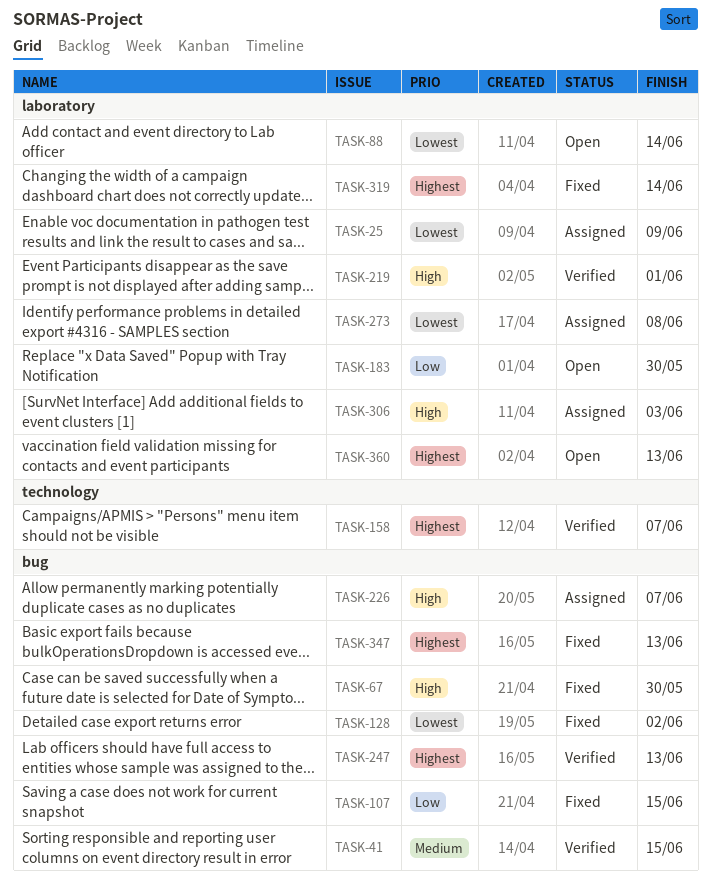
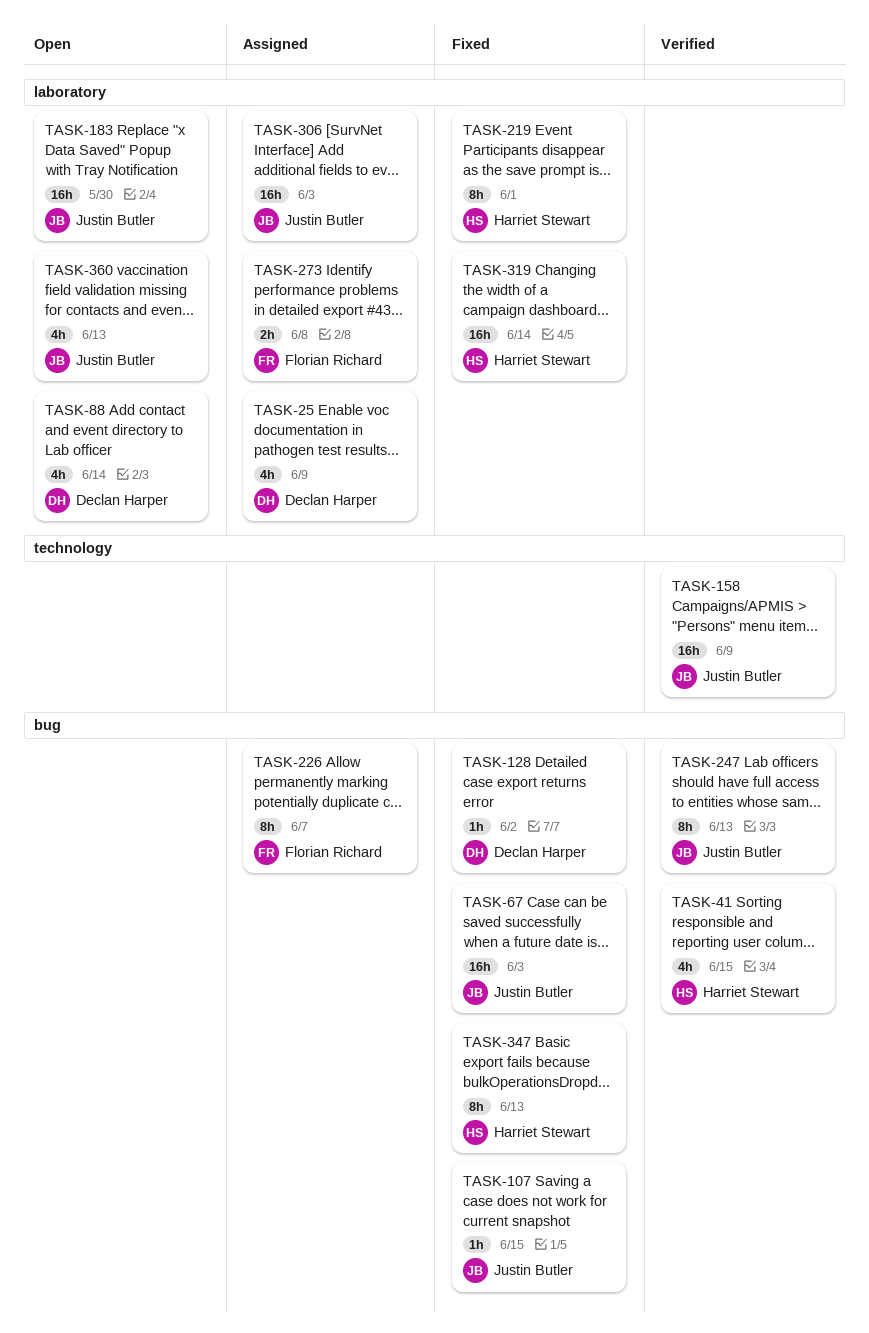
TASK-67, due: May 30 -> Jun 3
TASK-158, due: Jun 7 -> Jun 9
TASK-219, status: Verified -> Fixed

